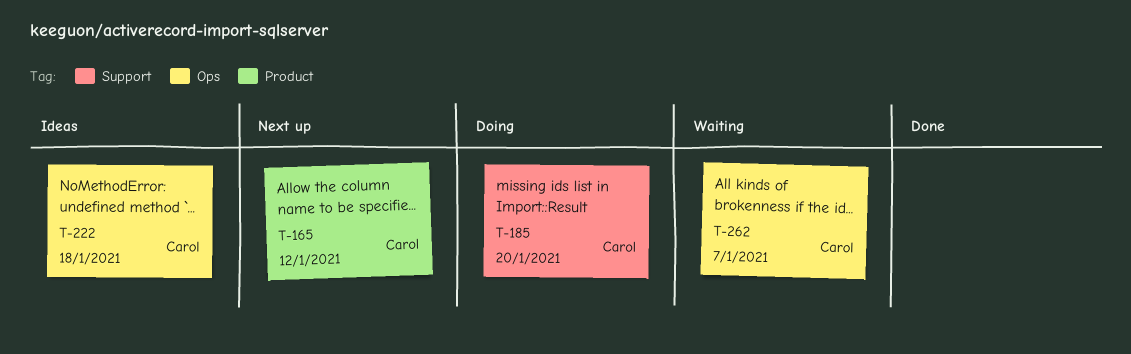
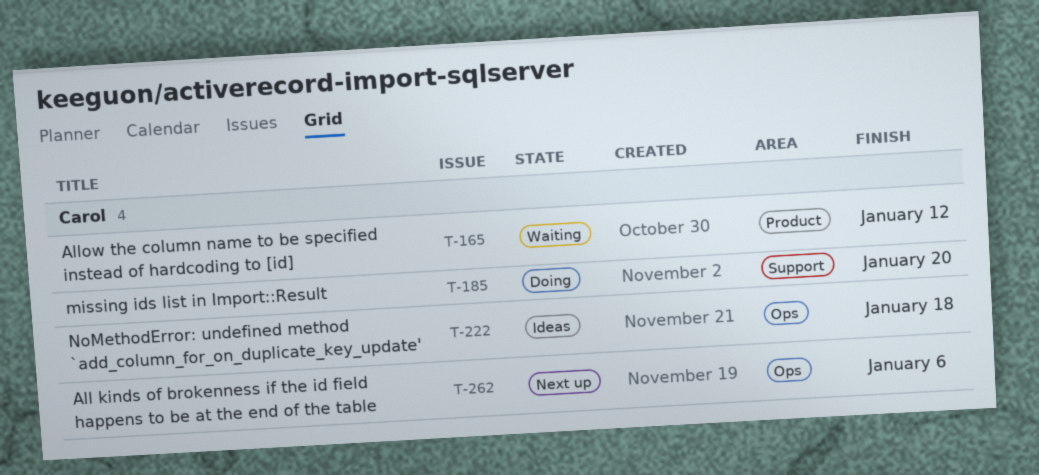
T-165, status: Next up -> Waiting
T-262, status: Waiting -> Next up
T-262, due: Jan 7 -> Jan 6

